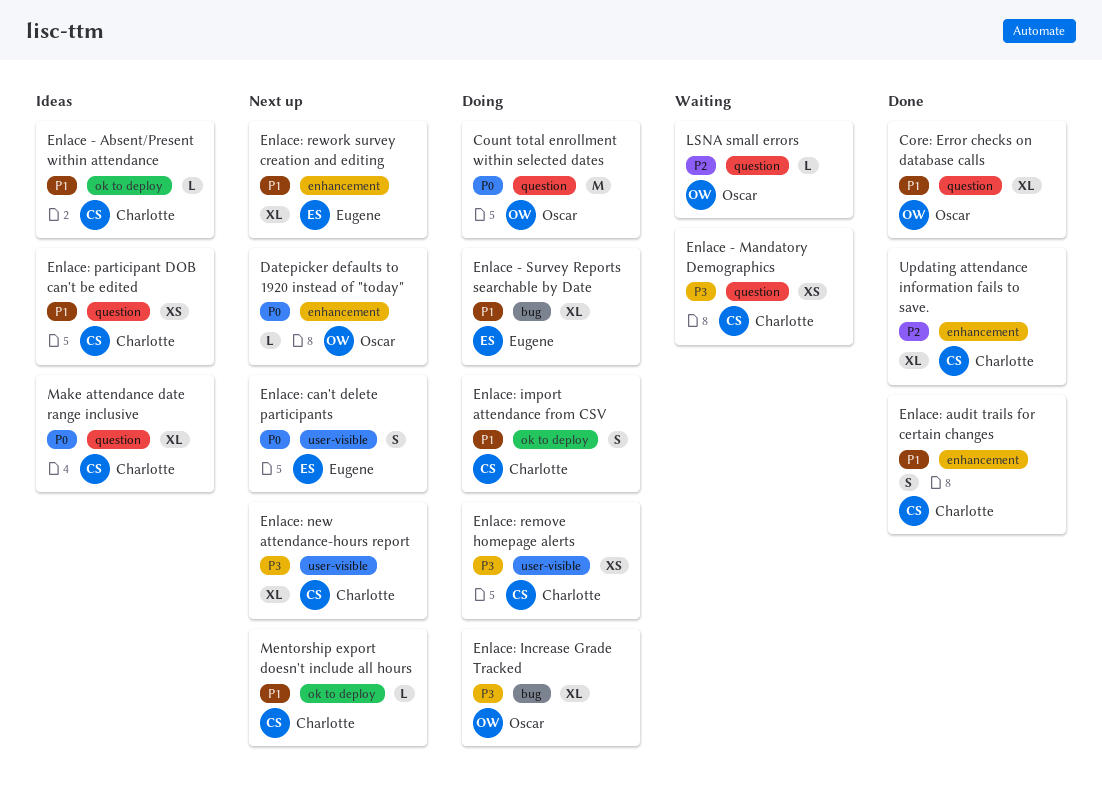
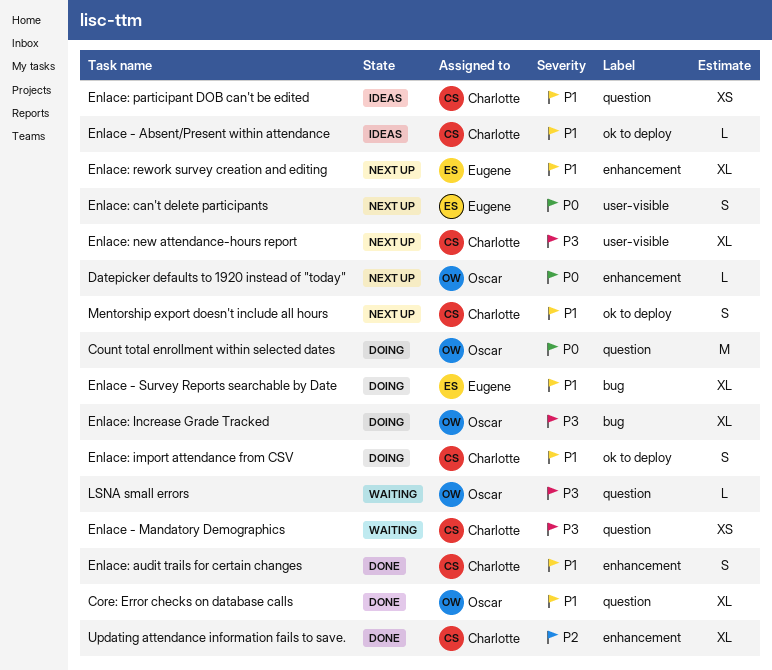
Enlace: remove homepage alerts: present -> none
LSNA small errors, priority: P2 -> P3
Make attendance date range inclusive: present -> none
Mentorship export doesn't include all hours, estimate: L -> S

